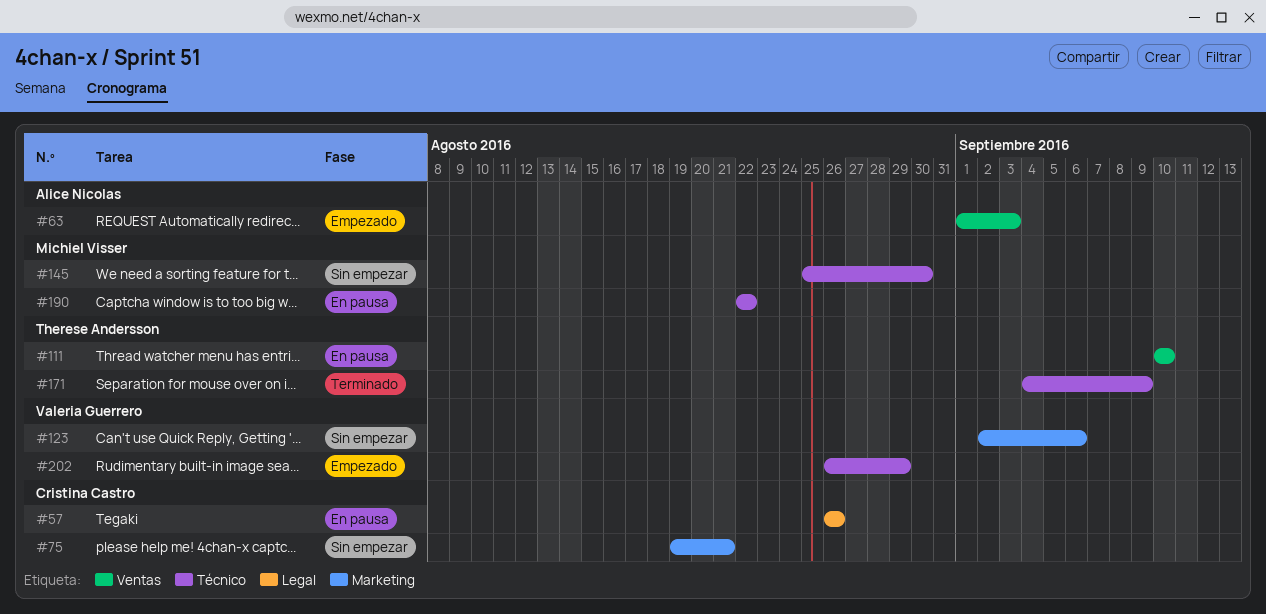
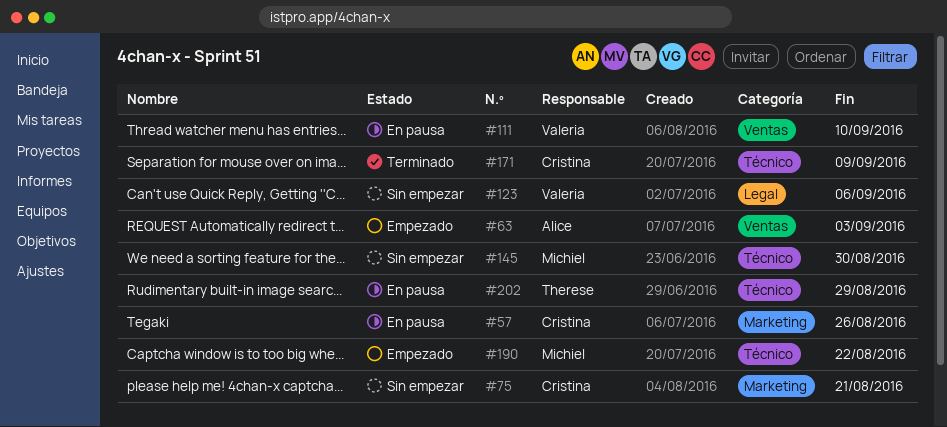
#57, label: Legal -> Marketing
#111, owner: Therese Andersson -> Valeria Guerrero
#123, label: Marketing -> Legal
#171, owner: Therese Andersson -> Cristina Castro
#190, status: En pausa -> Empezado
#202, status: Empezado -> En pausa
#202, owner: Valeria Guerrero -> Therese Andersson

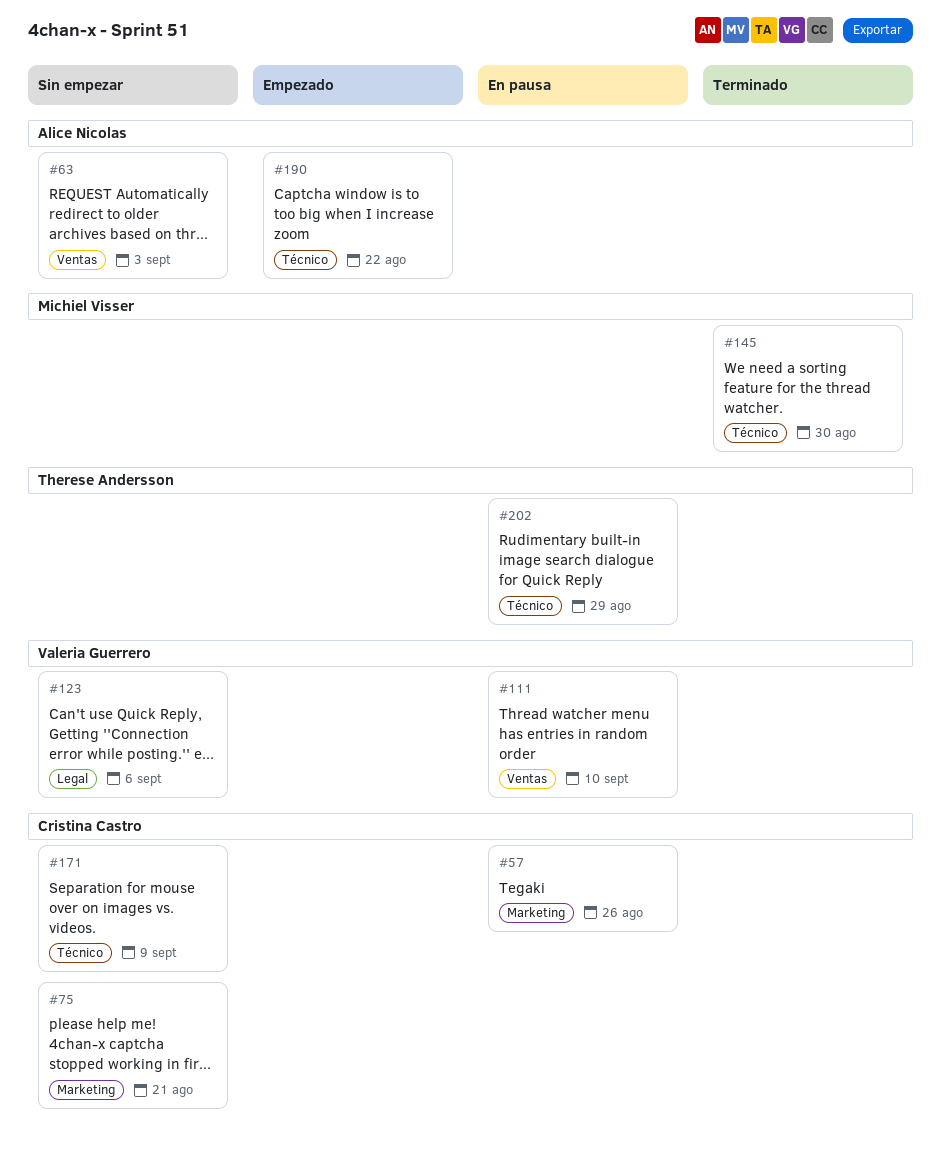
#63, status: Empezado -> Sin empezar
#145, status: Sin empezar -> Terminado
#171, status: Terminado -> Sin empezar
#190, owner: Michiel Visser -> Alice Nicolas

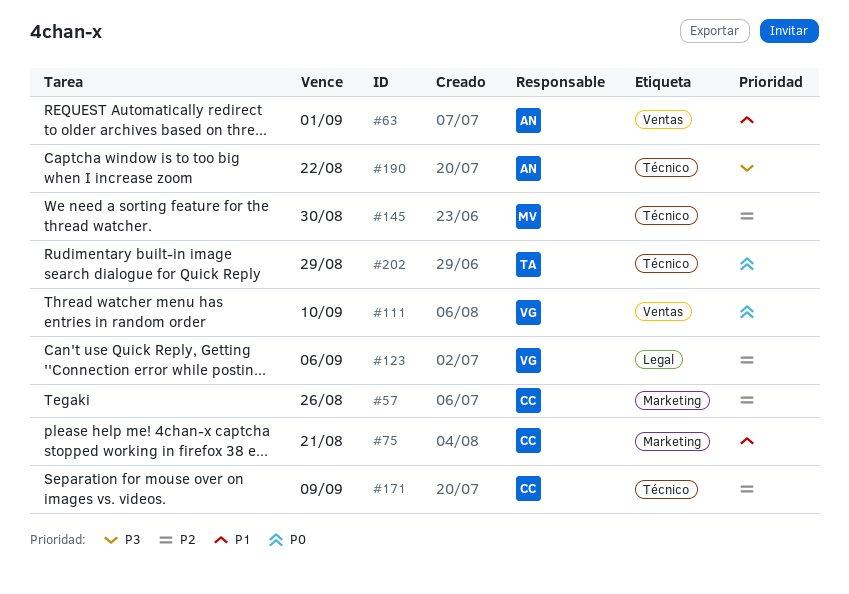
#63, due: Sep 3 -> Sep 1

